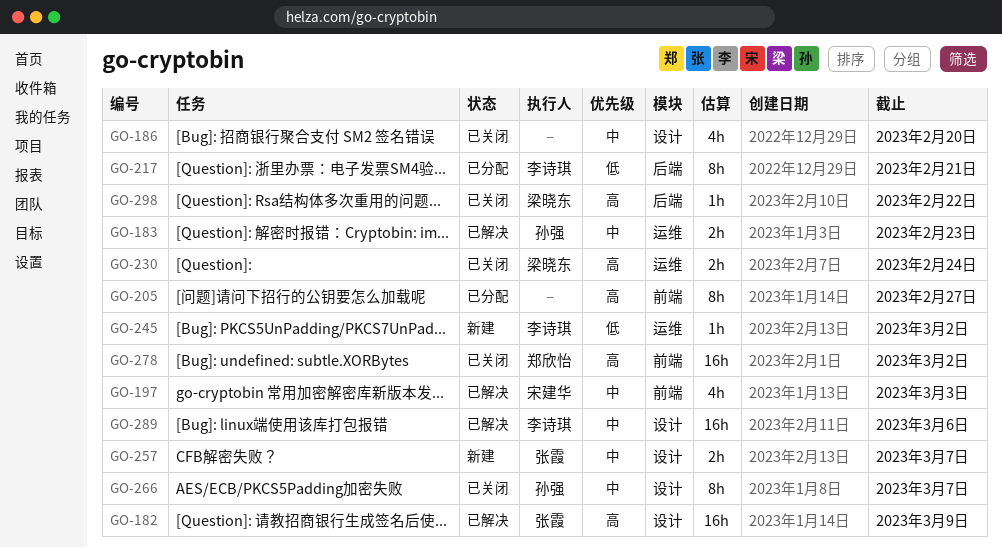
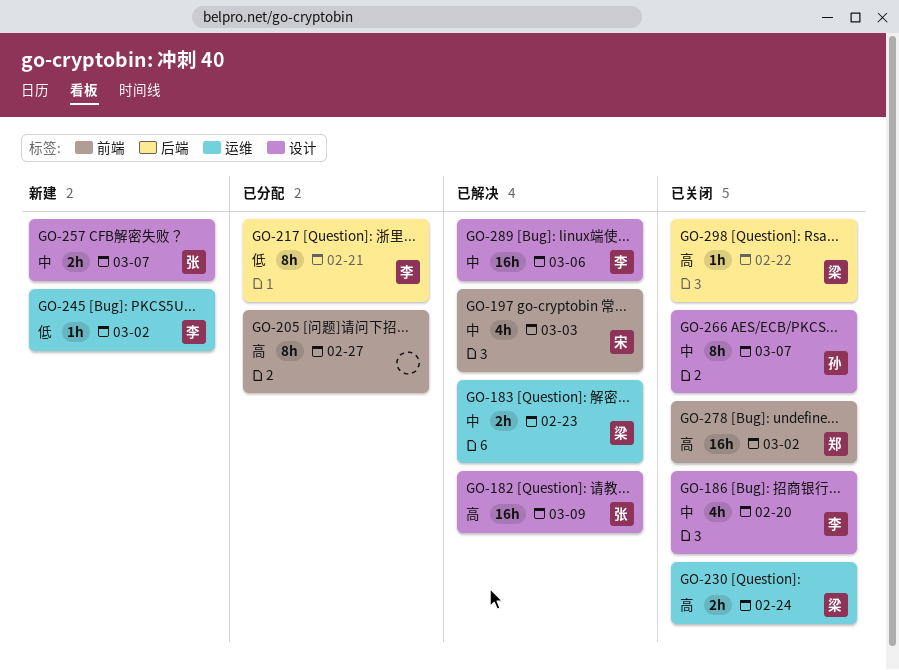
GO-183, owner: 孙强 -> 梁晓东
GO-186, owner: none -> 李诗琪

